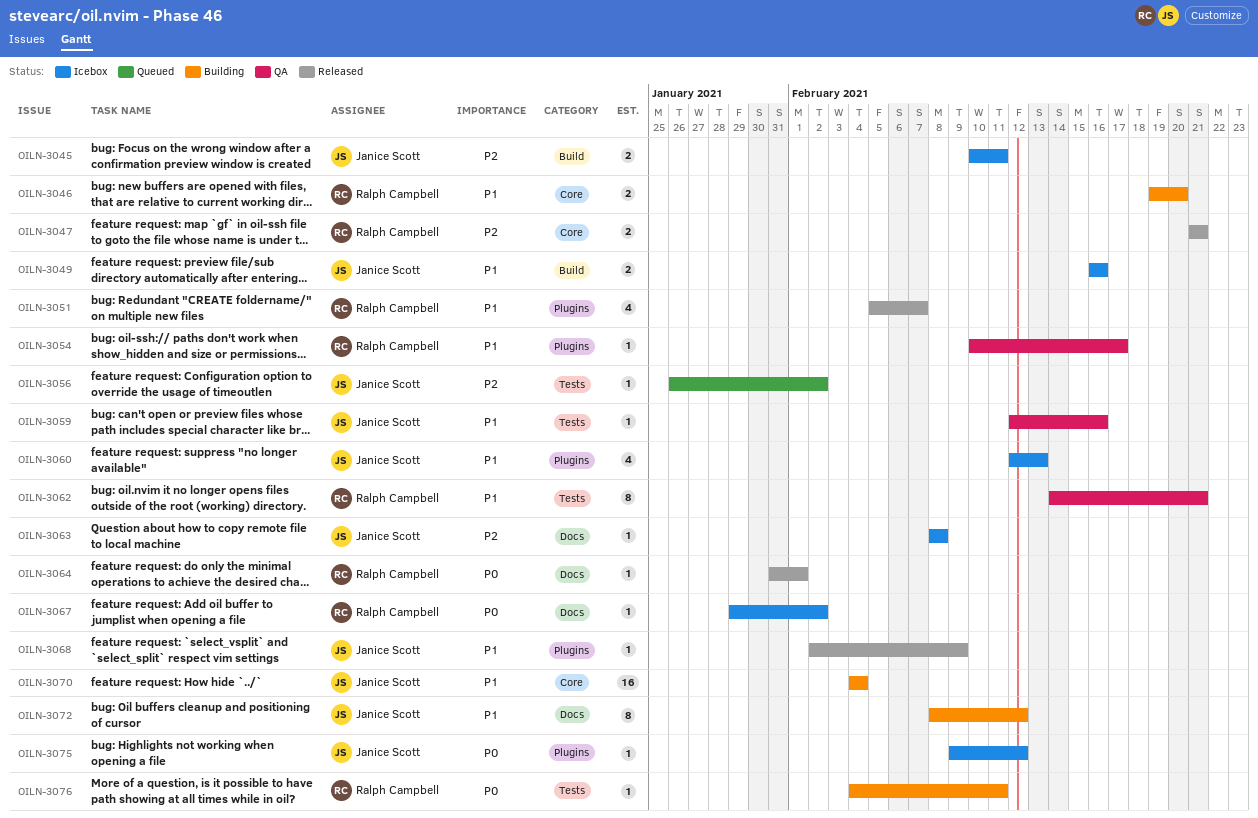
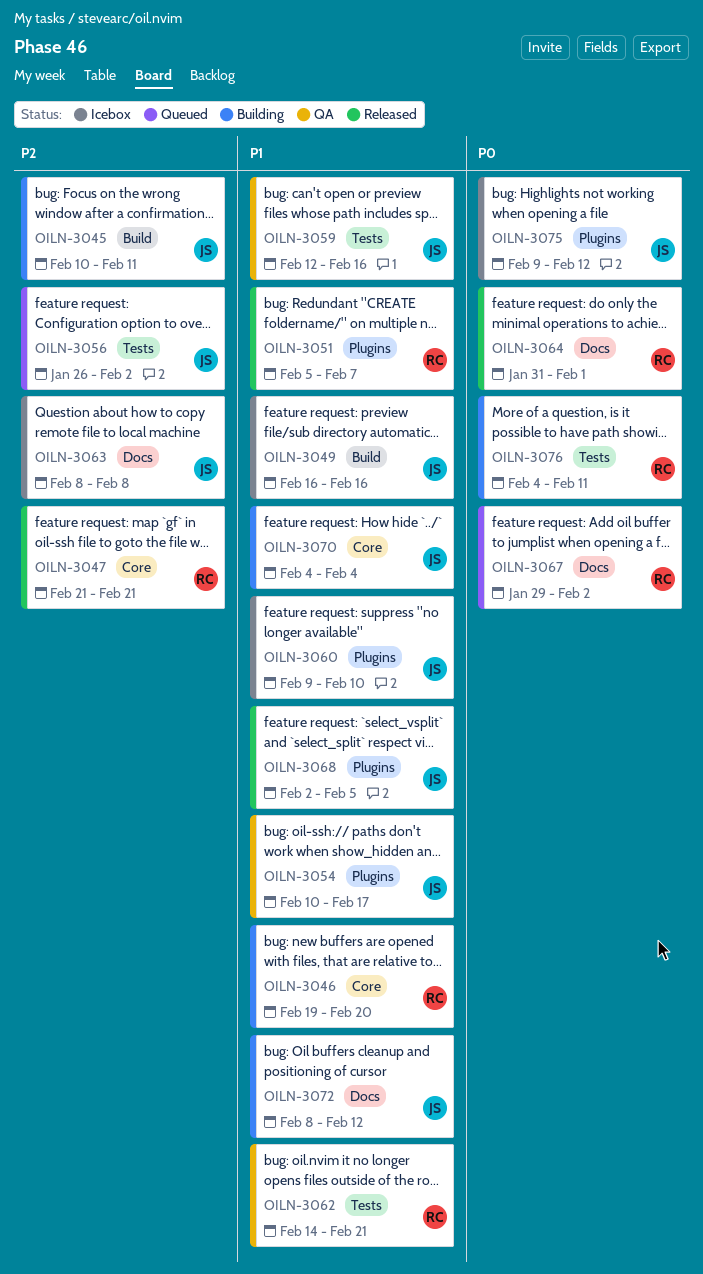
OILN-3045, status: Icebox -> Building
OILN-3054, owner: Ralph Campbell -> Janice Scott
OILN-3060, start: Feb 12 -> Feb 9
OILN-3060, due: Feb 13 -> Feb 10
OILN-3067, status: Icebox -> Queued
OILN-3068, due: Feb 9 -> Feb 5

